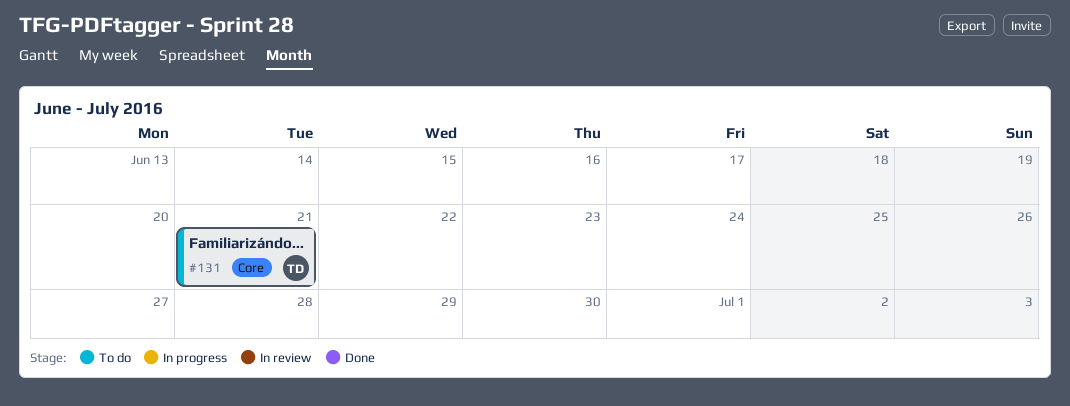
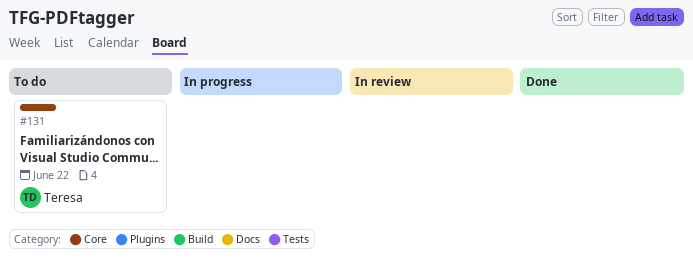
#131, due: Jun 21 -> Jun 22

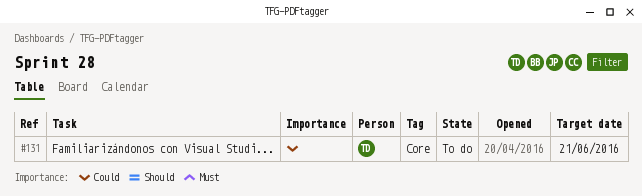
#131, due: Jun 22 -> Jun 21

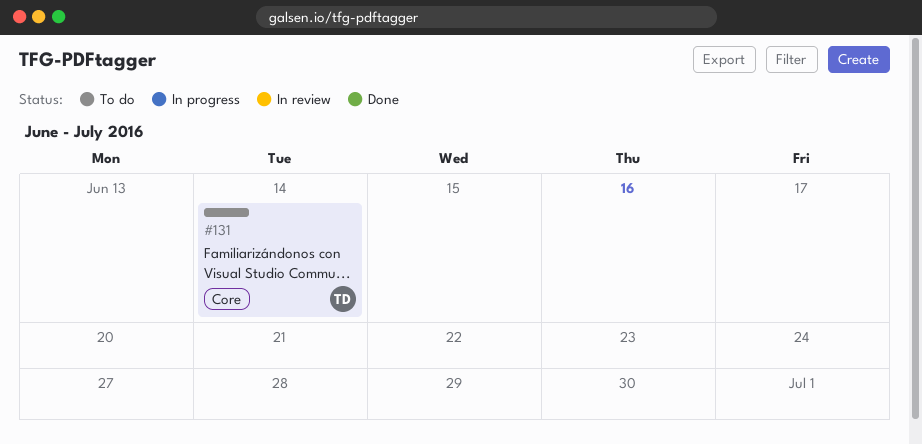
#131, due: Jun 21 -> Jun 14

